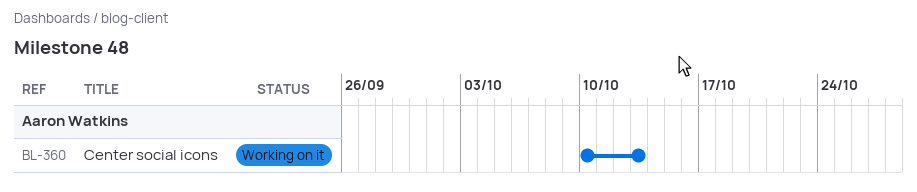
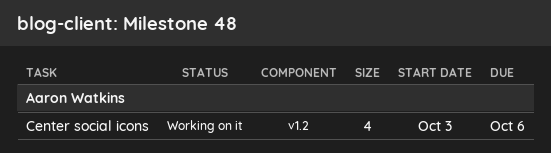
Center social icons, start: Oct 10 -> Oct 3
Center social icons, due: Oct 13 -> Oct 6

